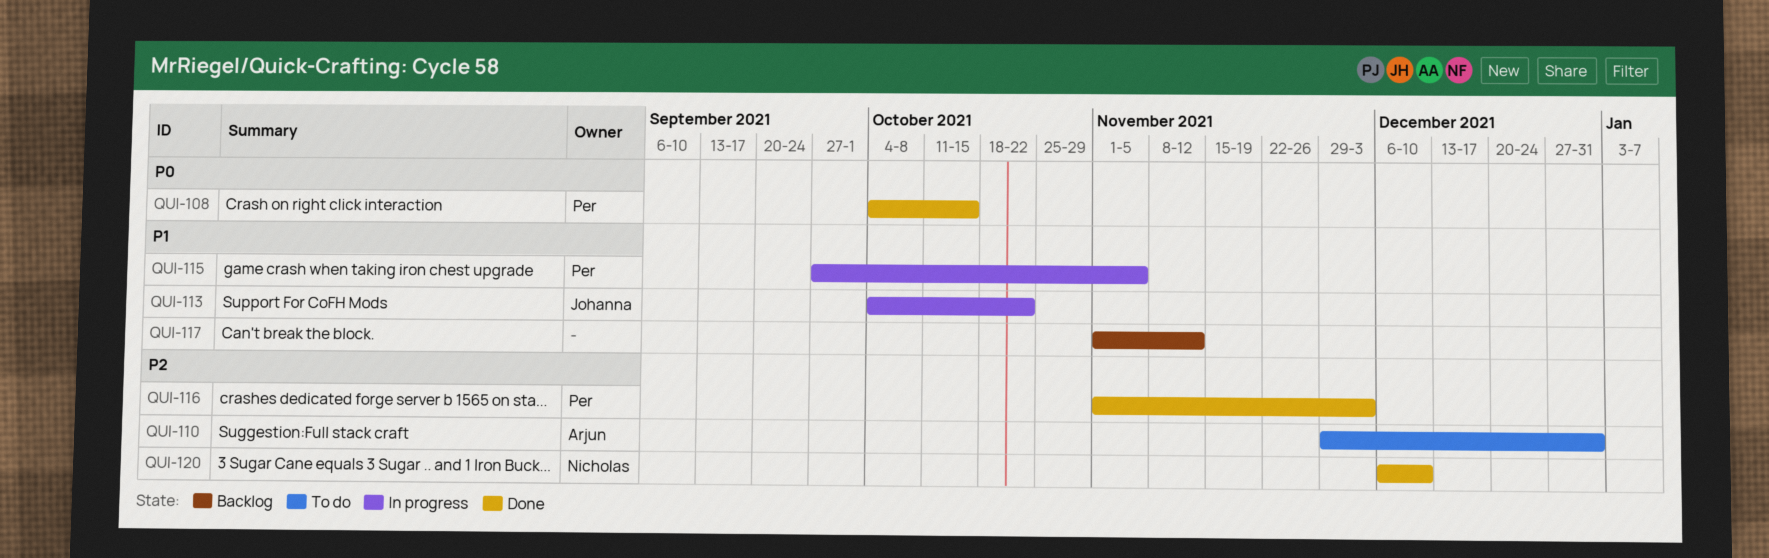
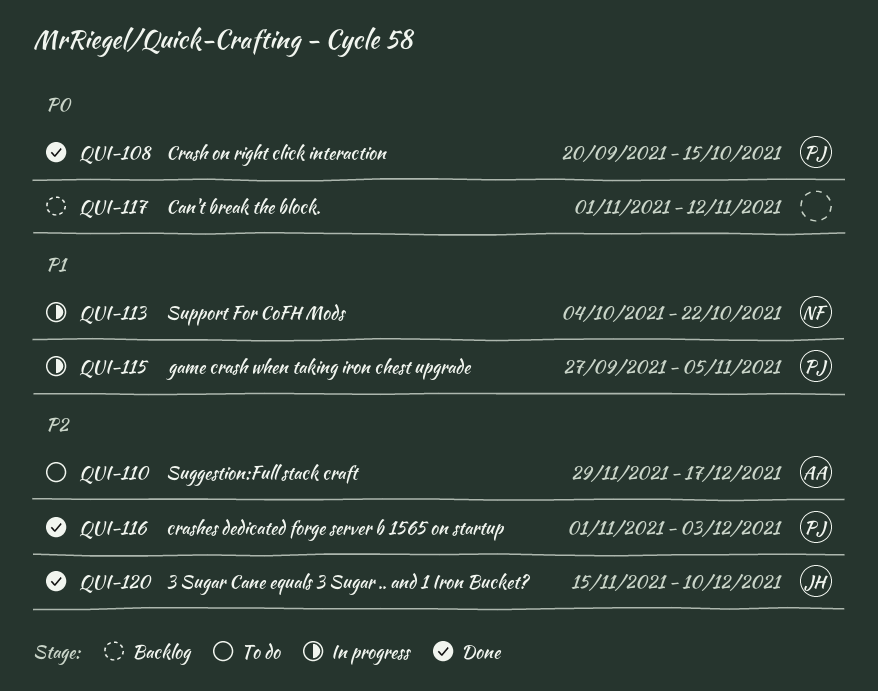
QUI-108, start: Oct 4 -> Sep 20
QUI-110, due: Dec 31 -> Dec 17
QUI-113, owner: Johanna -> Nicholas
QUI-117, priority: P1 -> P0
QUI-120, owner: Nicholas -> Johanna
QUI-120, start: Dec 6 -> Nov 15

